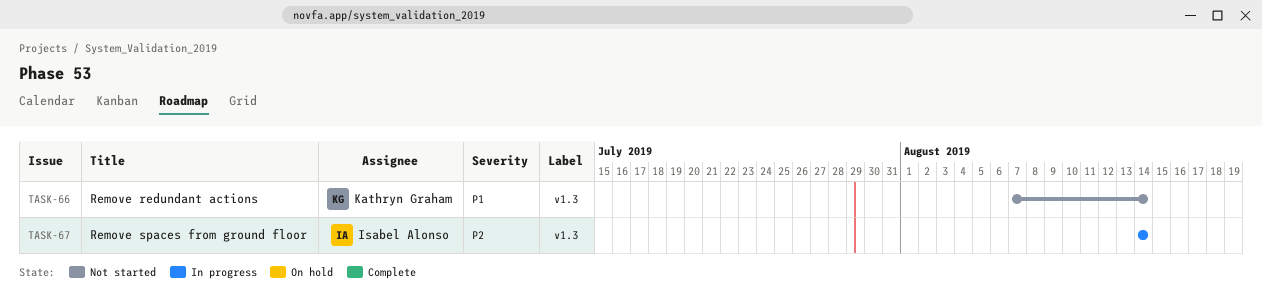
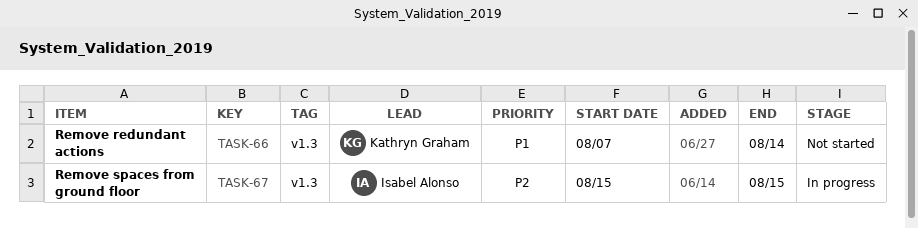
TASK-67, start: Aug 14 -> Aug 15
TASK-67, due: Aug 14 -> Aug 15

